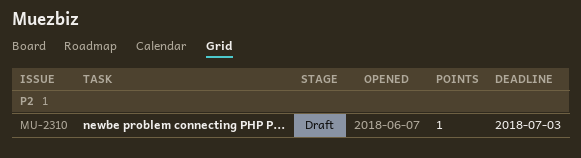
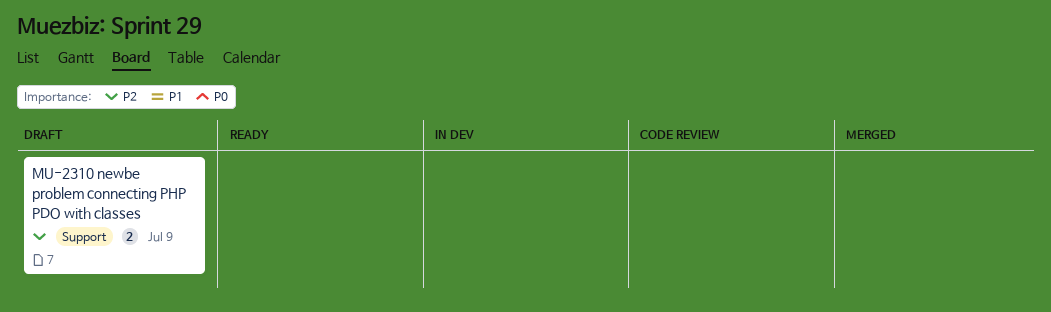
MU-2310, estimate: 1 -> 2
MU-2310, due: Jul 3 -> Jul 9

